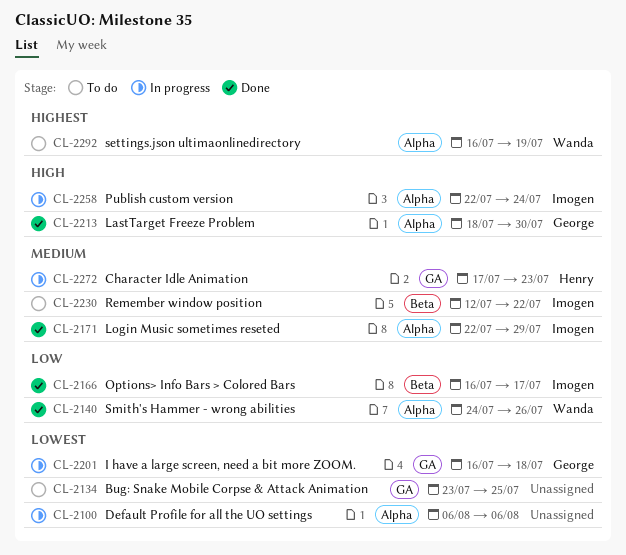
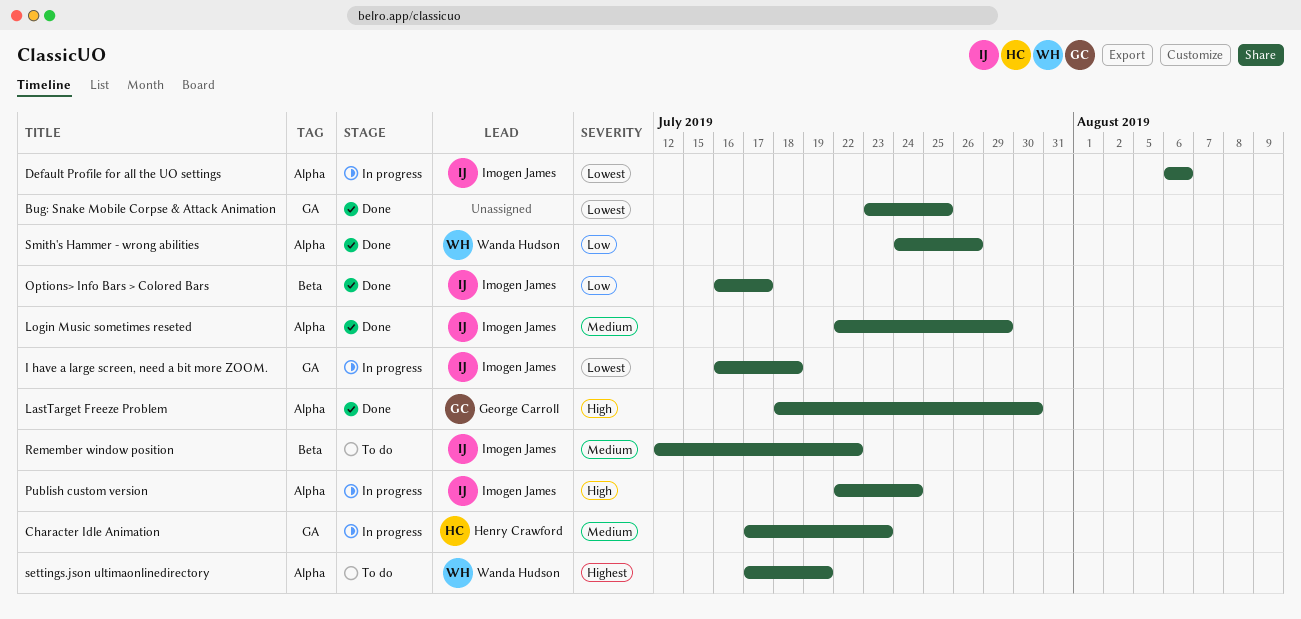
Bug: Snake Mobile Corpse & Attack Animation, status: To do -> Done
Default Profile for all the UO settings, owner: none -> Imogen James
I have a large screen, need a bit more ZOOM., owner: George Carroll -> Imogen James
settings.json ultimaonlinedirectory, start: Jul 16 -> Jul 17

